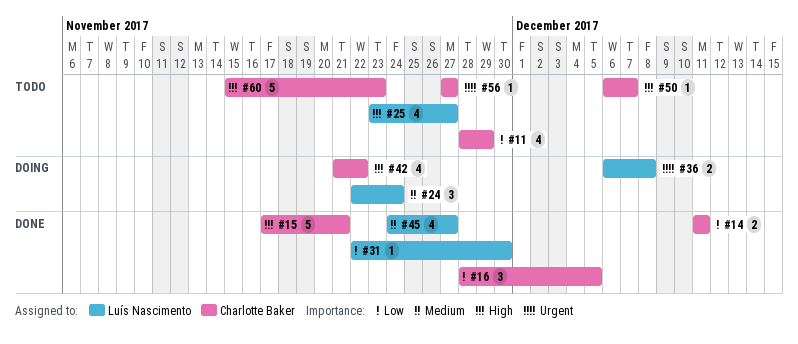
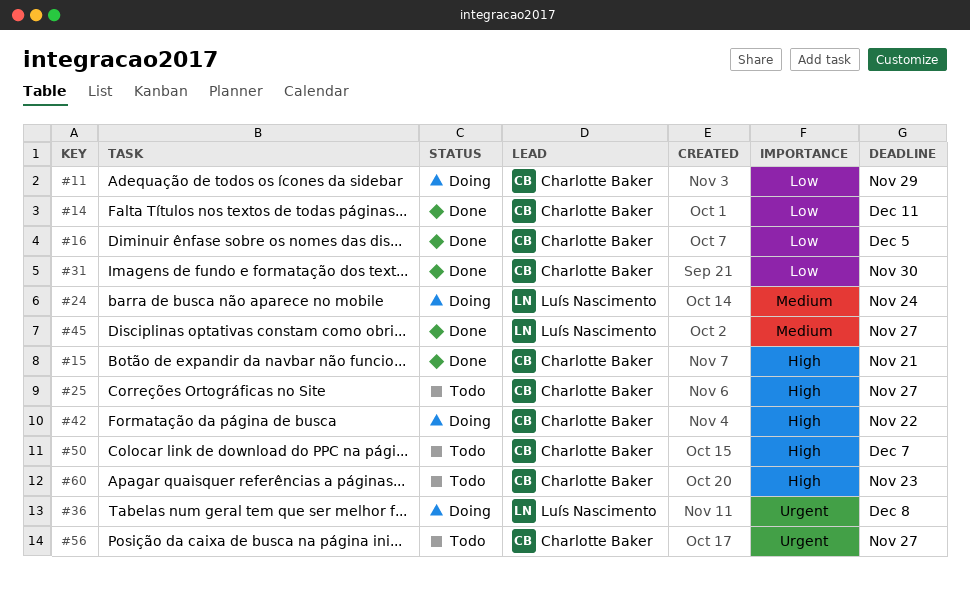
#11, status: Todo -> Doing
#25, owner: Luís Nascimento -> Charlotte Baker
#31, owner: Luís Nascimento -> Charlotte Baker

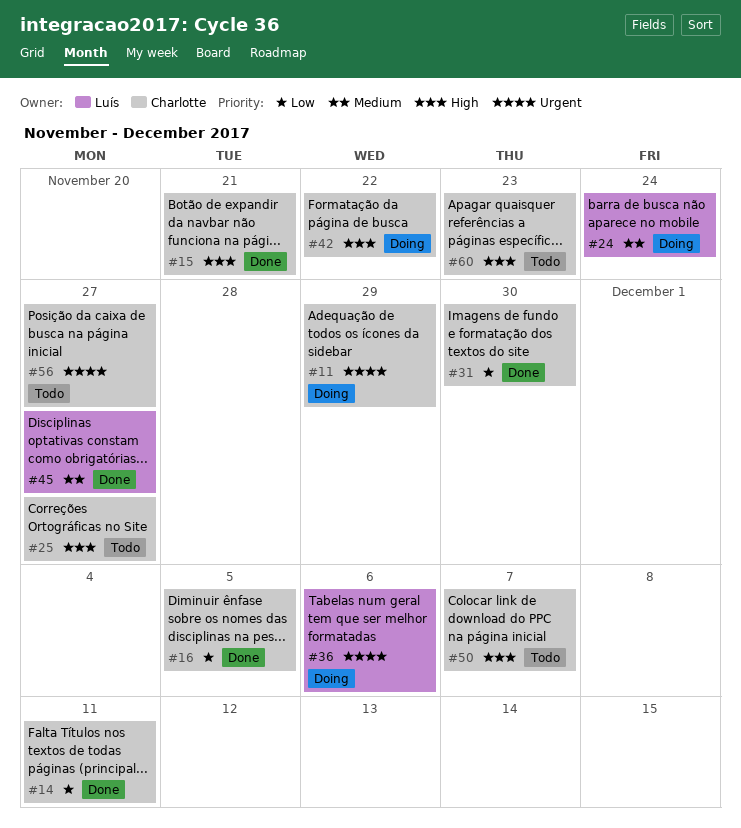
#11, priority: Low -> Urgent
#36, due: Dec 8 -> Dec 6

